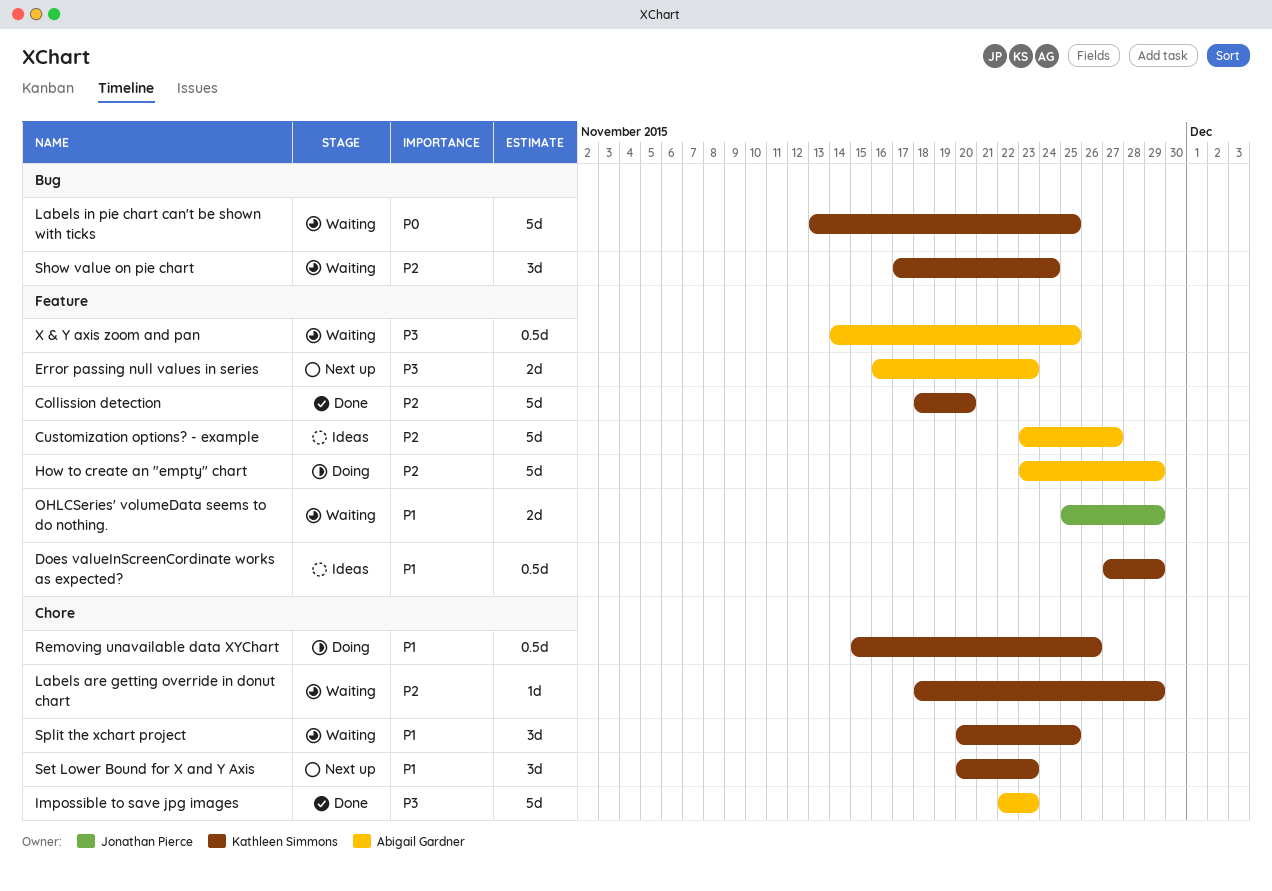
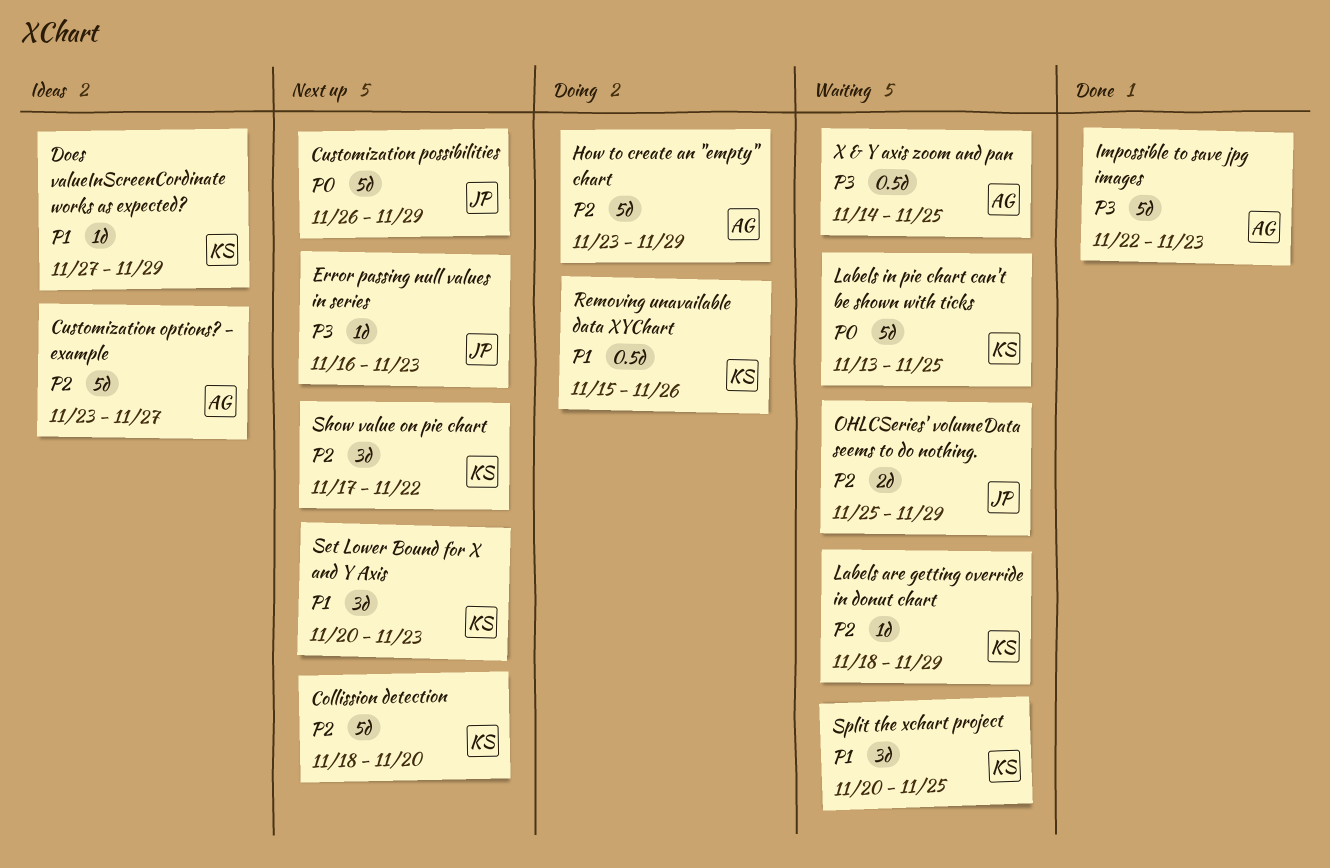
Collission detection, status: Done -> Next up
Customization possibilities: none -> present
Does valueInScreenCordinate works as expected?, estimate: 0.5d -> 1d
Error passing null values in series, owner: Abigail Gardner -> Jonathan Pierce
Error passing null values in series, estimate: 2d -> 1d
OHLCSeries' volumeData seems to do nothing., priority: P1 -> P2
Show value on pie chart, status: Waiting -> Next up
Show value on pie chart, due: Nov 24 -> Nov 22

